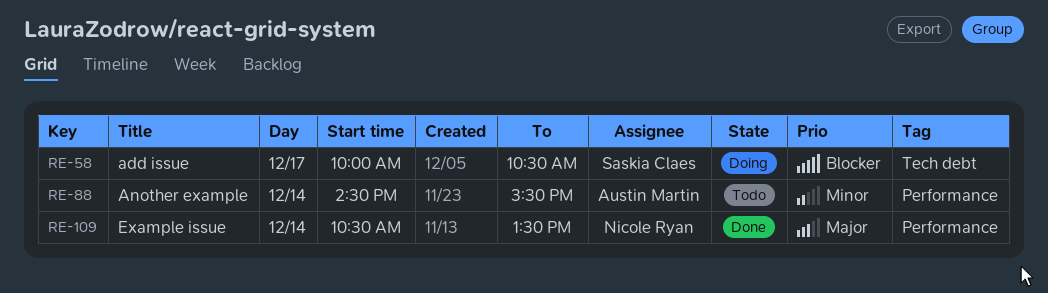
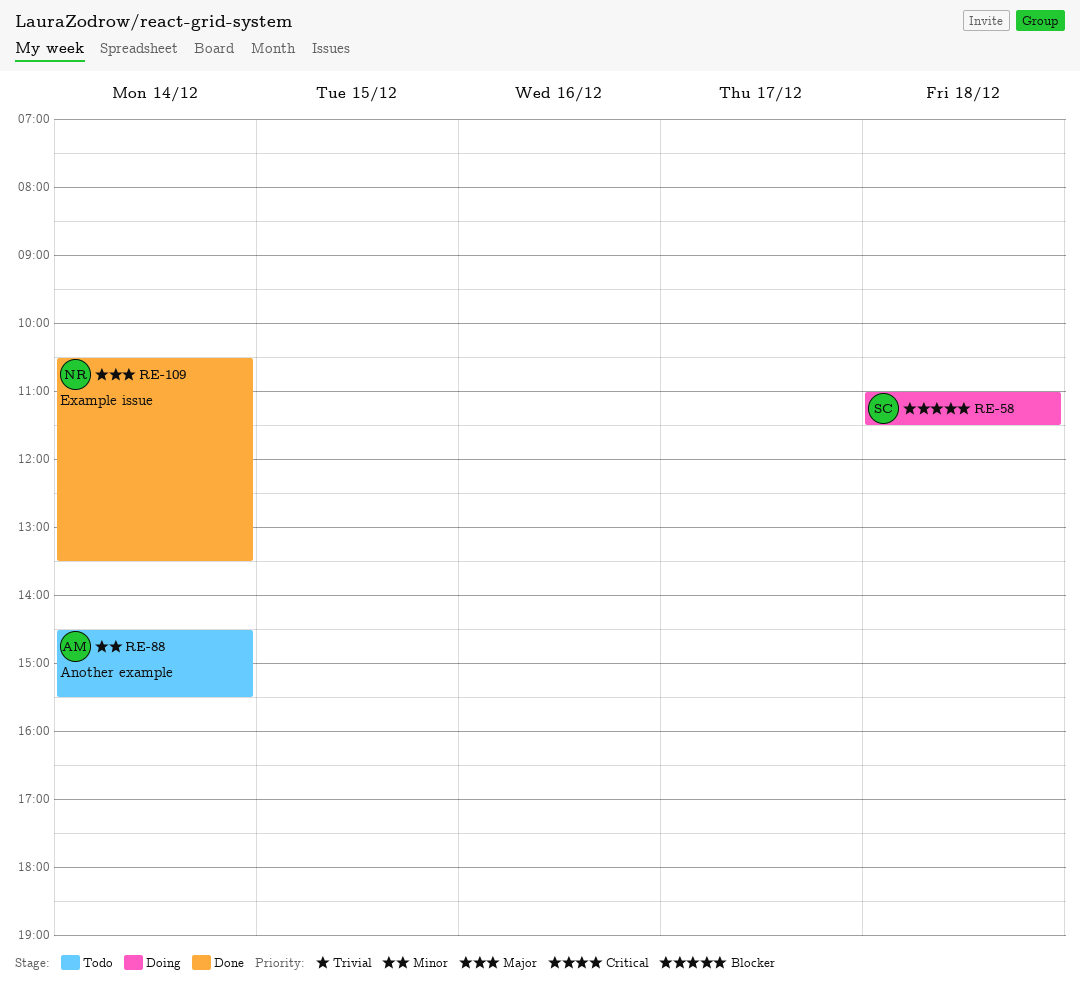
RE-58, day: Dec 17 -> Dec 18
RE-58, begins: 10:00 -> 11:00
RE-58, ends: 10:30 -> 11:30

